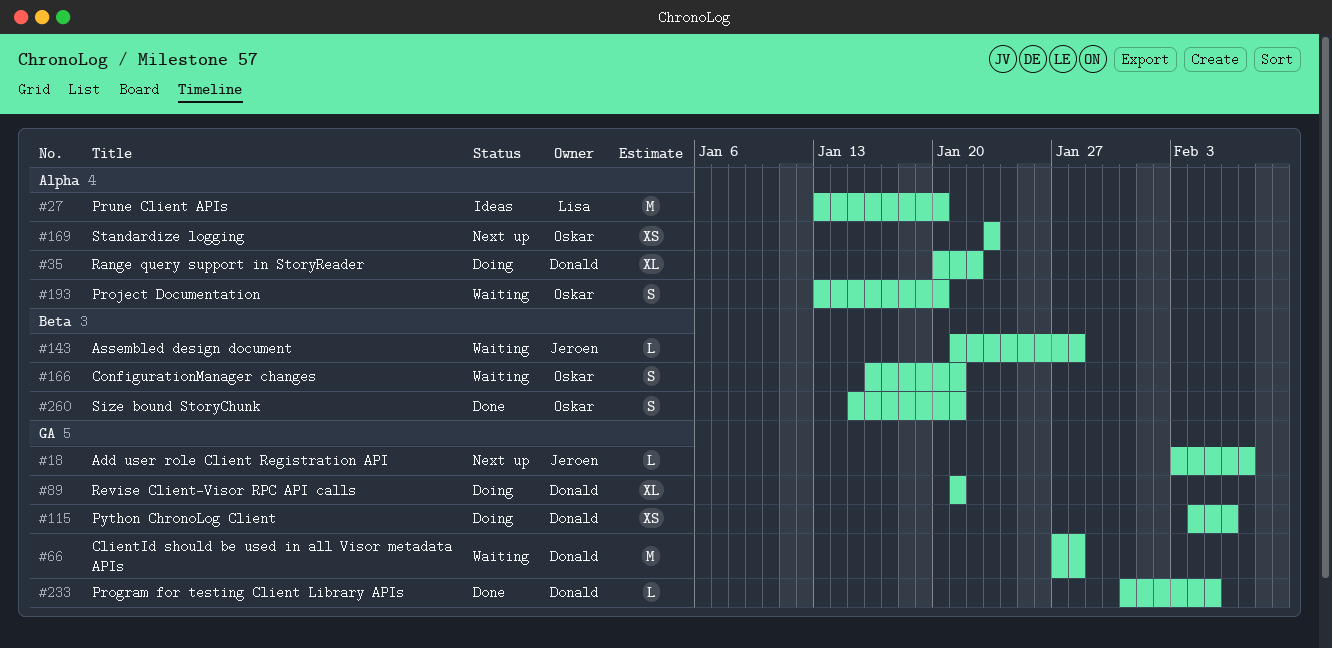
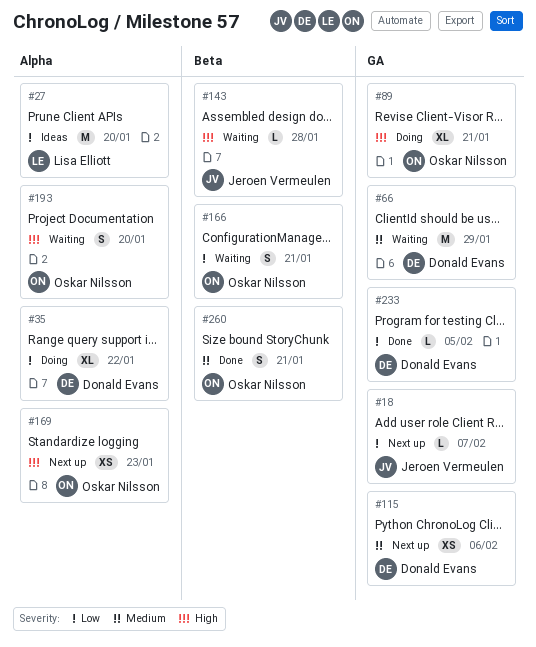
#66, due: Jan 28 -> Jan 29
#89, owner: Donald Evans -> Oskar Nilsson
#115, status: Doing -> Next up

